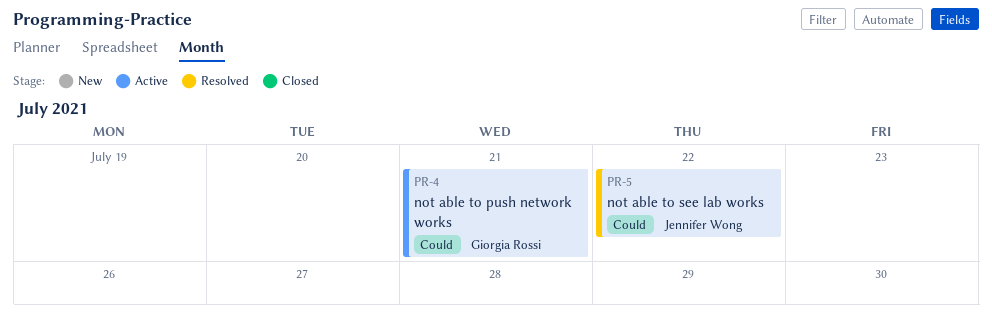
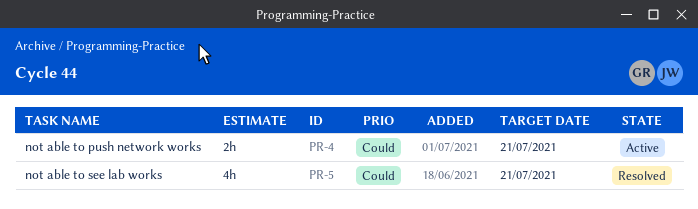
PR-5, due: Jul 22 -> Jul 21

